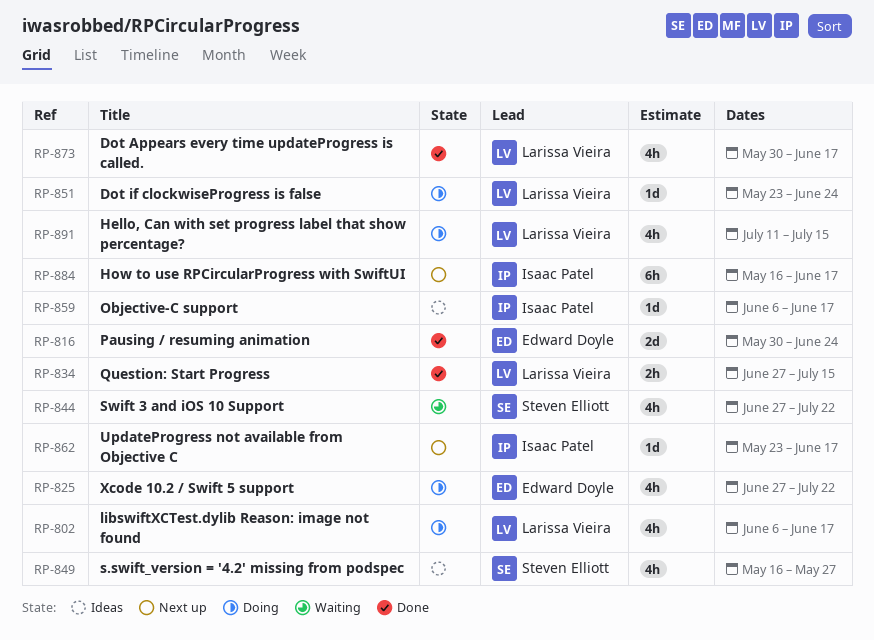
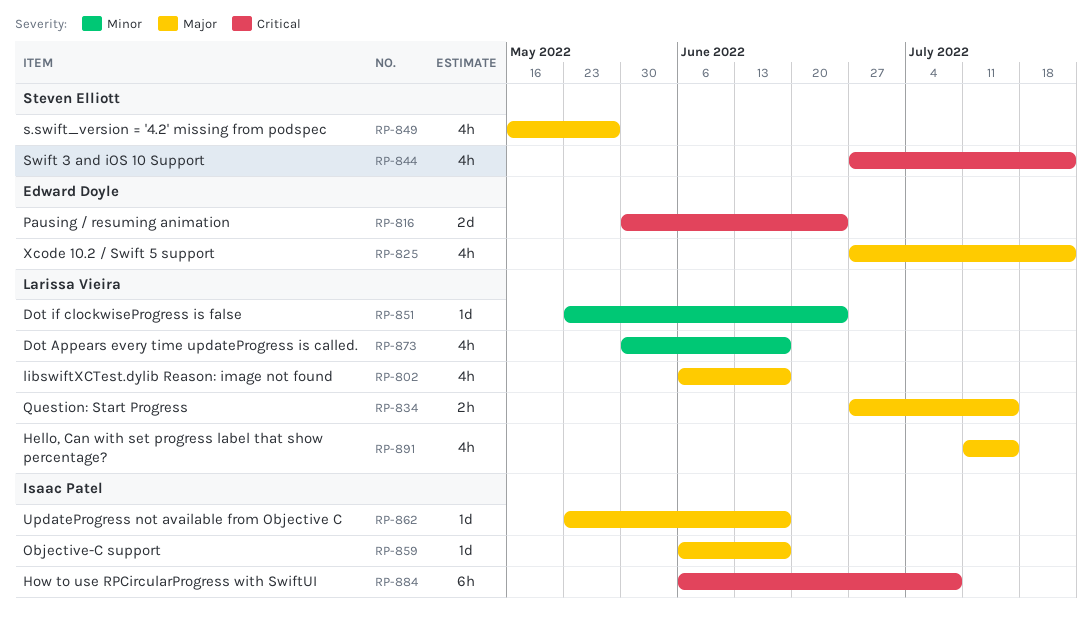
RP-884, start: May 16 -> Jun 6
RP-884, due: Jun 17 -> Jul 8

